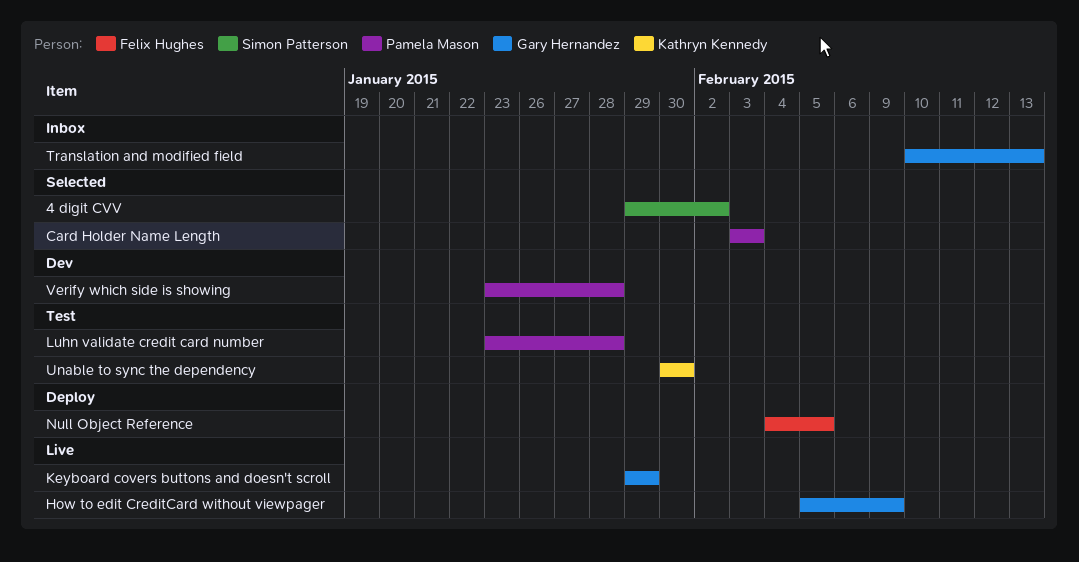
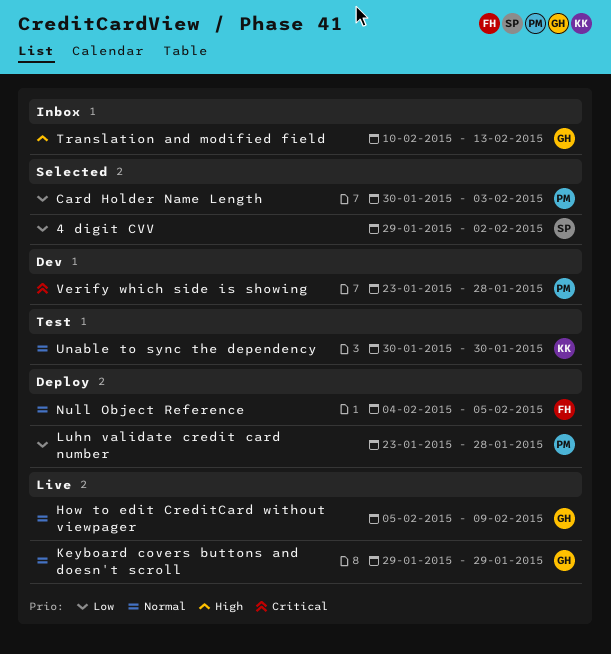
Card Holder Name Length, start: Feb 3 -> Jan 30
Luhn validate credit card number, status: Test -> Deploy

